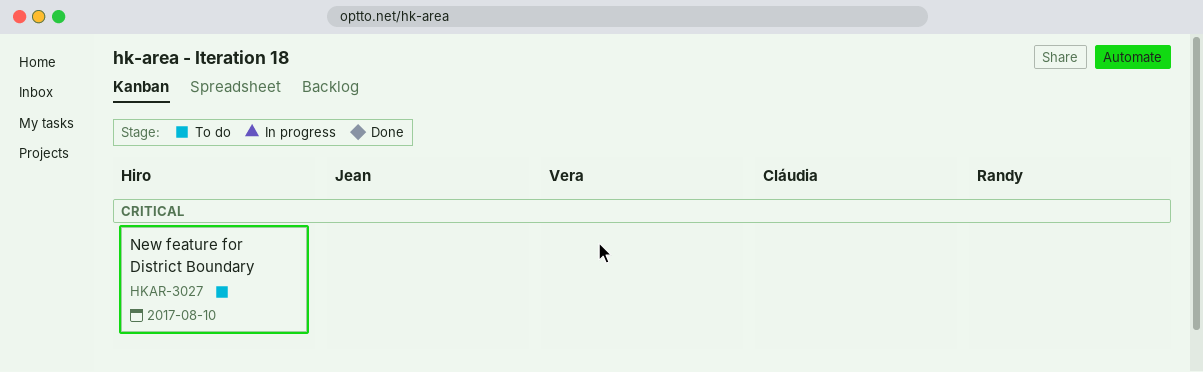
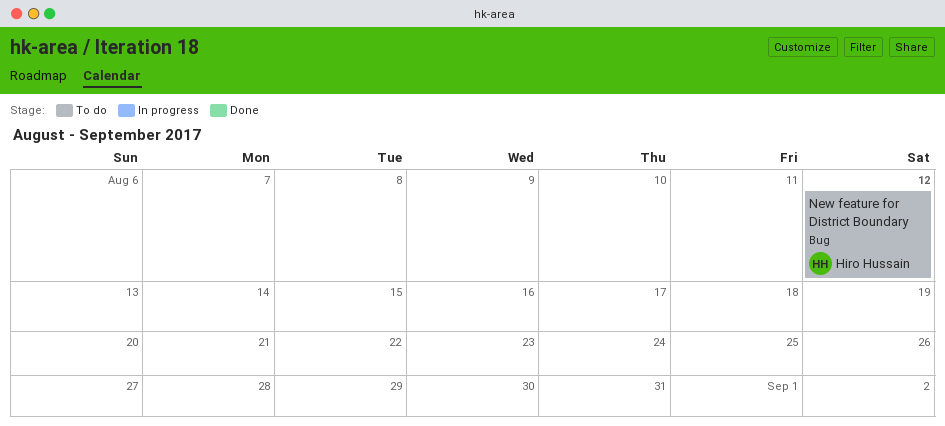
New feature for District Boundary, due: Aug 10 -> Aug 12

